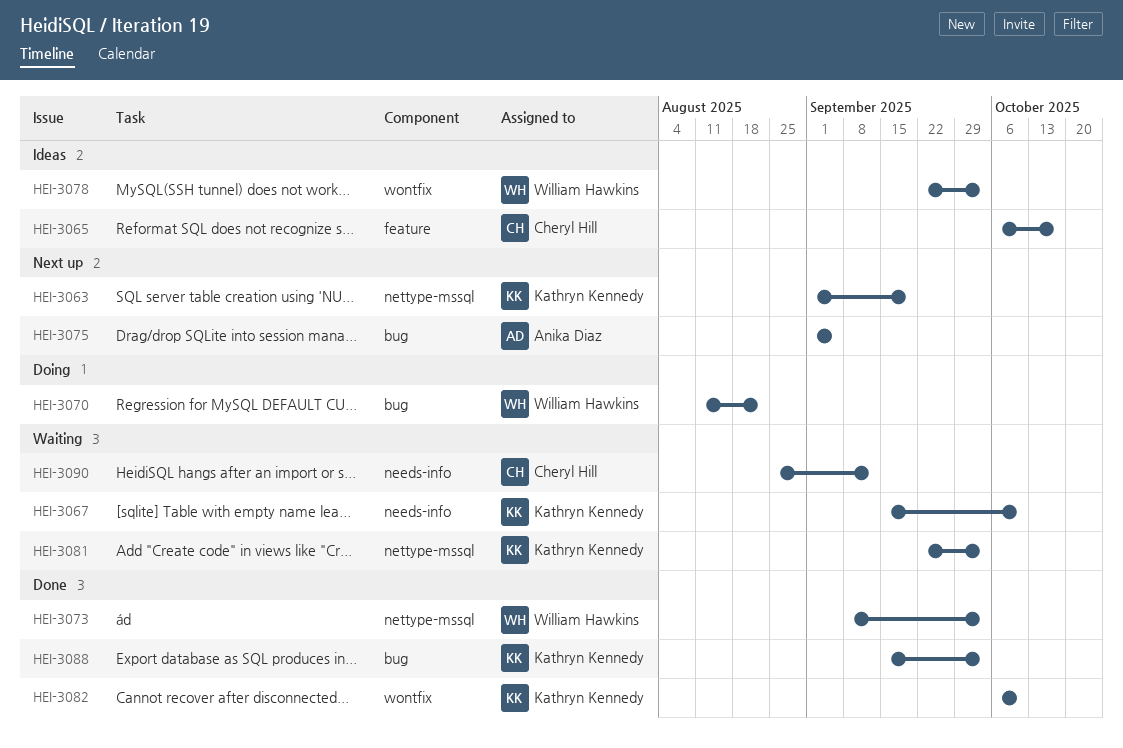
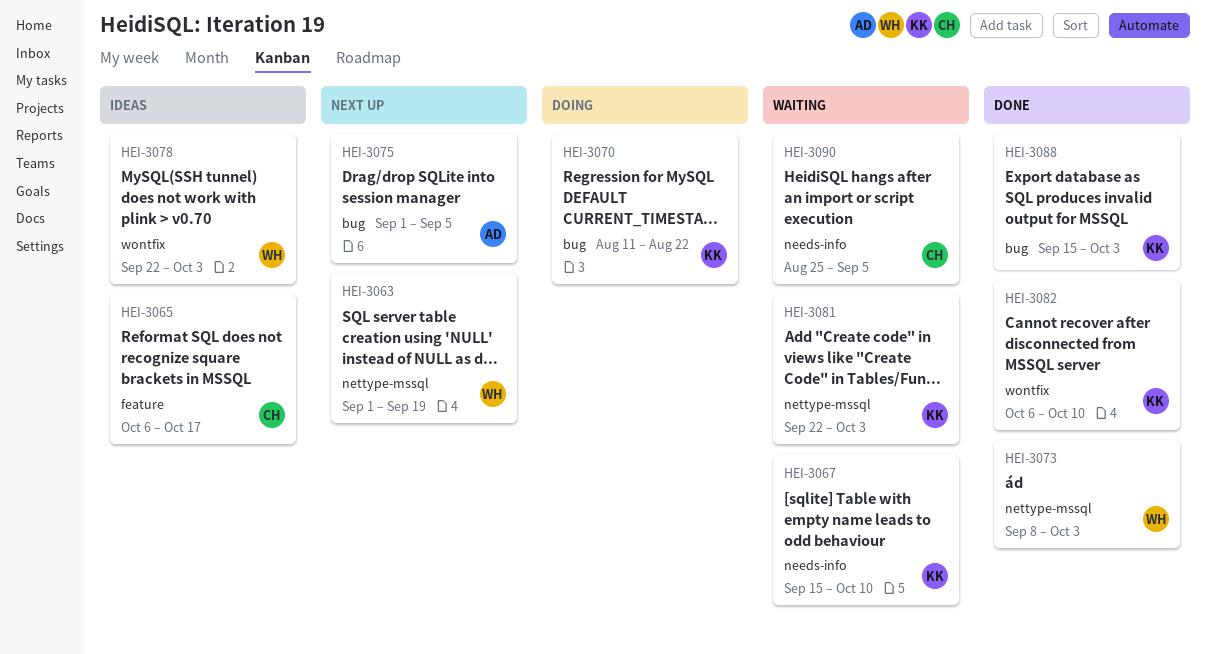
HEI-3063, owner: Kathryn Kennedy -> William Hawkins
HEI-3070, owner: William Hawkins -> Kathryn Kennedy
HEI-3090, due: Sep 12 -> Sep 5

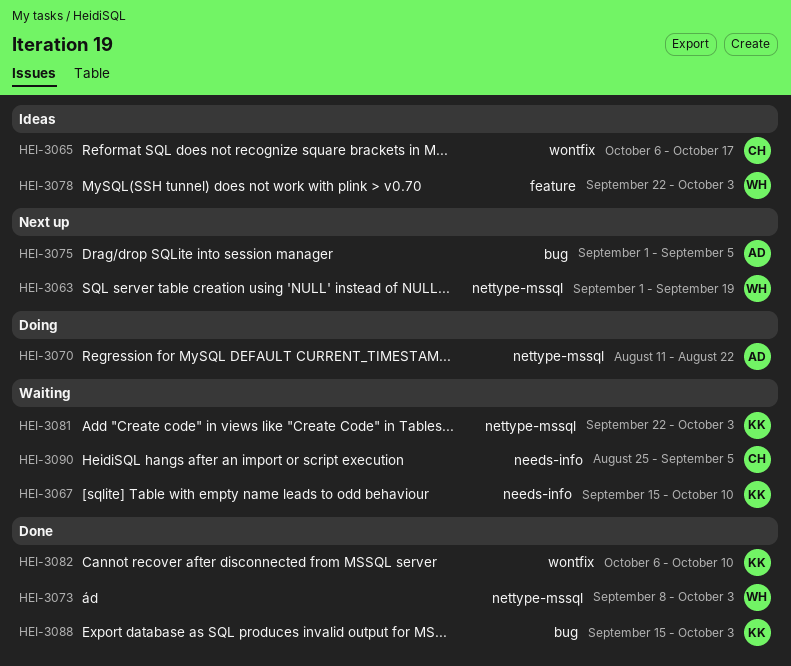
HEI-3065, label: feature -> wontfix
HEI-3070, owner: KK -> AD
HEI-3070, label: bug -> nettype-mssql
HEI-3078, label: wontfix -> feature

